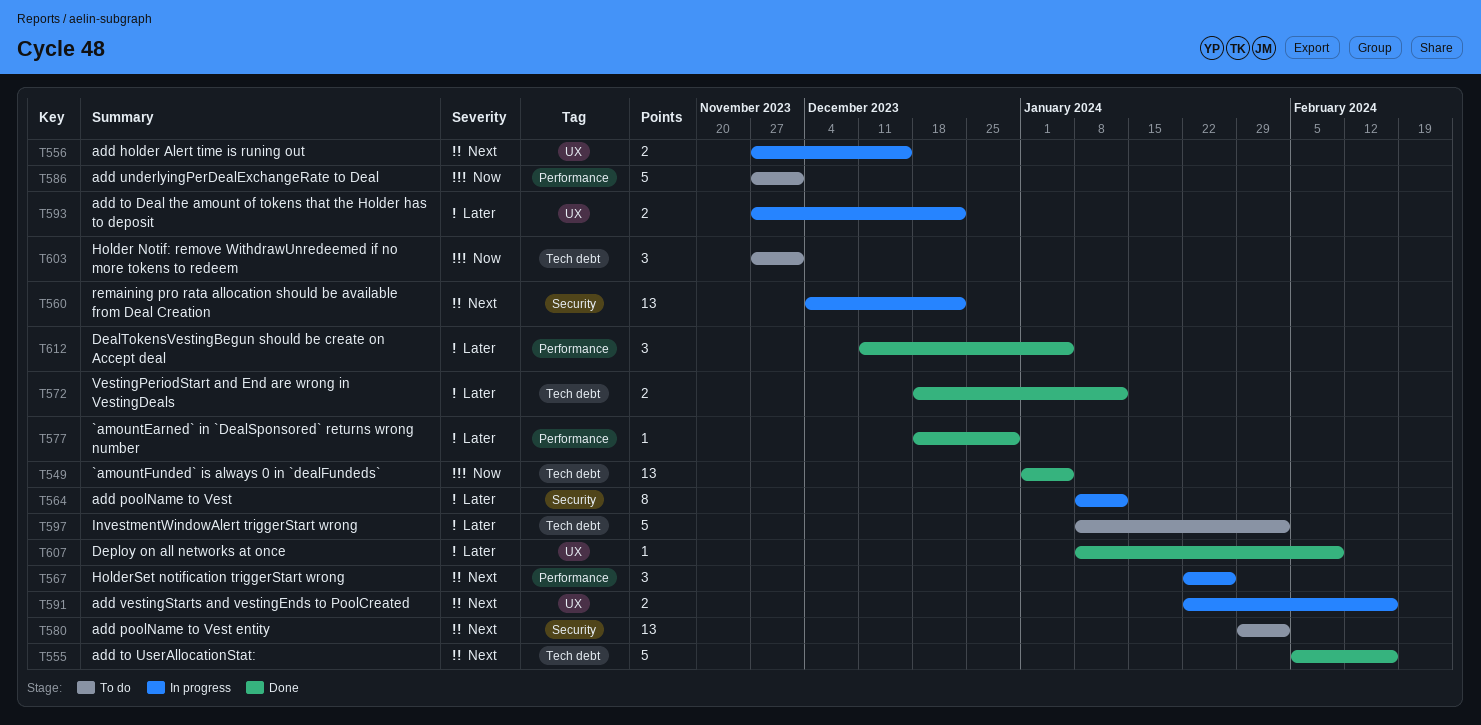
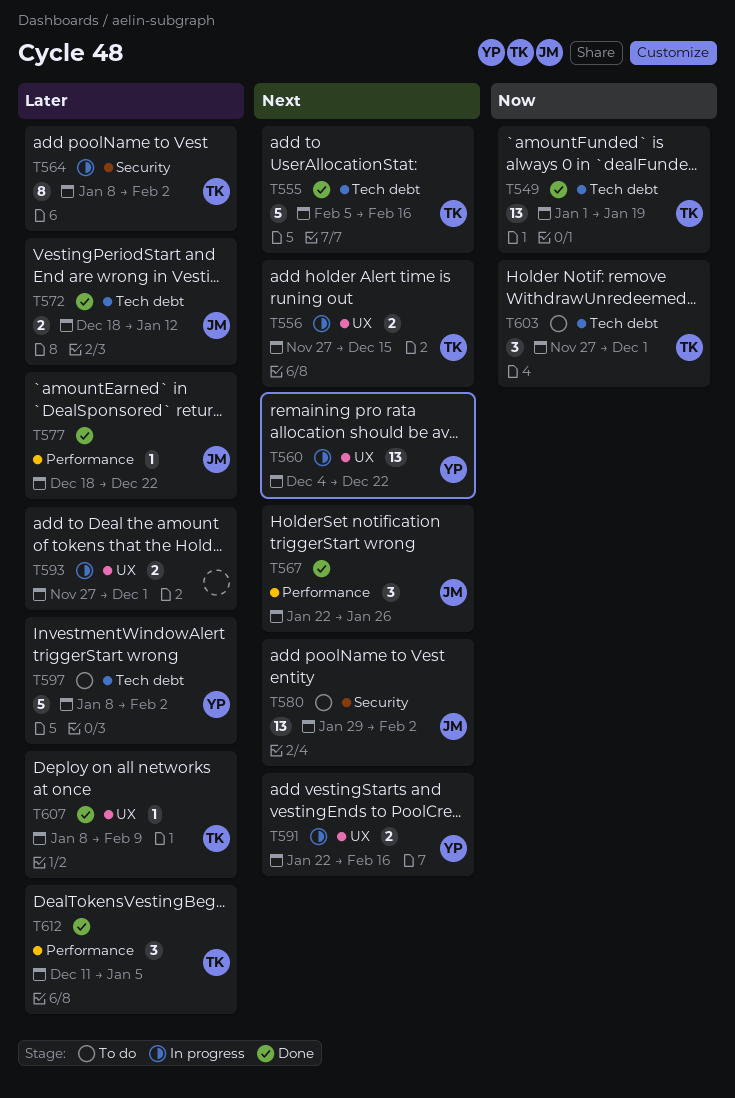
T549, due: Jan 5 -> Jan 19
T560, label: Security -> UX
T564, due: Jan 12 -> Feb 2
T567, status: In progress -> Done
T577, due: Dec 29 -> Dec 22
T586: present -> none
T593, due: Dec 22 -> Dec 1

